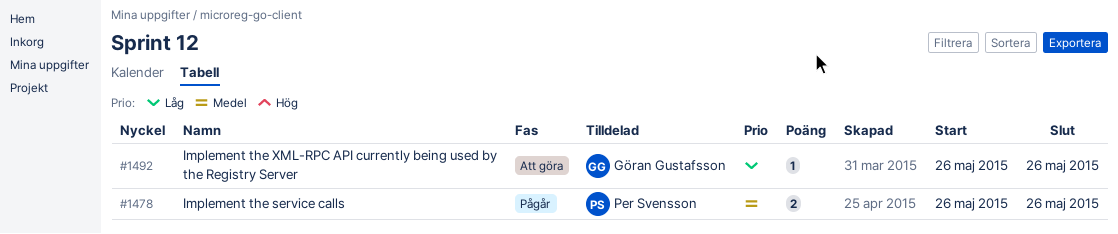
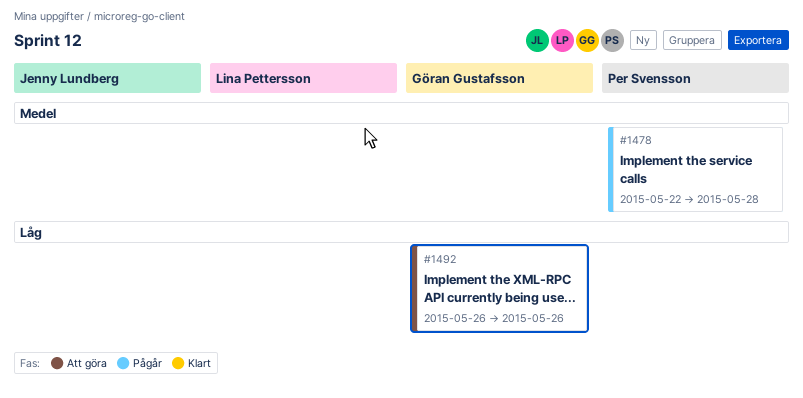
#1478, start: May 26 -> May 22
#1478, due: May 26 -> May 28

